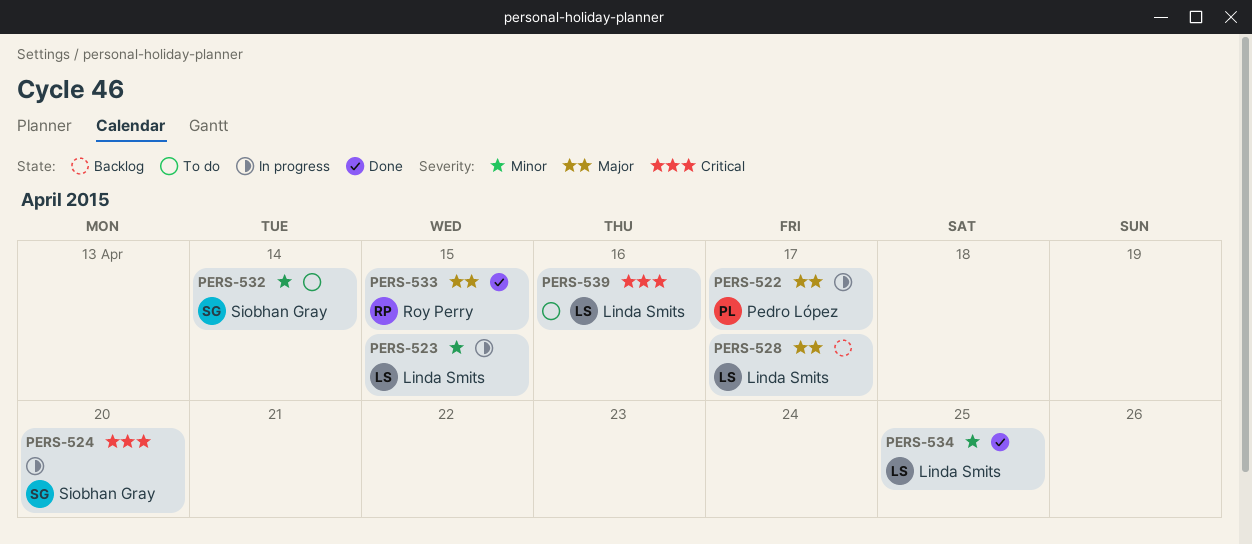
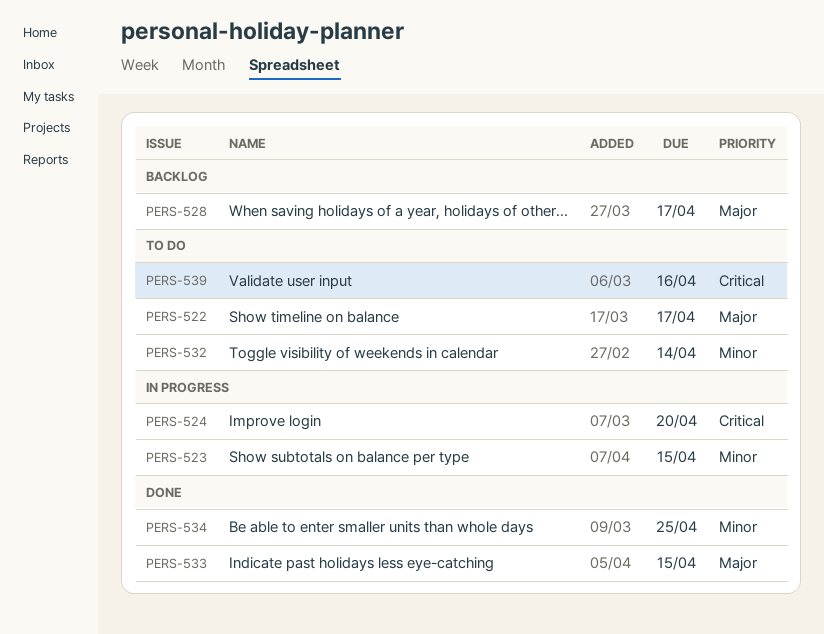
PERS-522, status: In progress -> To do

